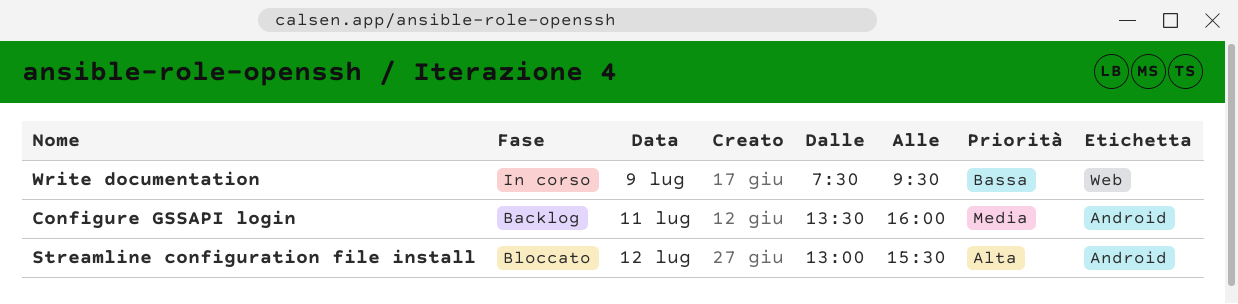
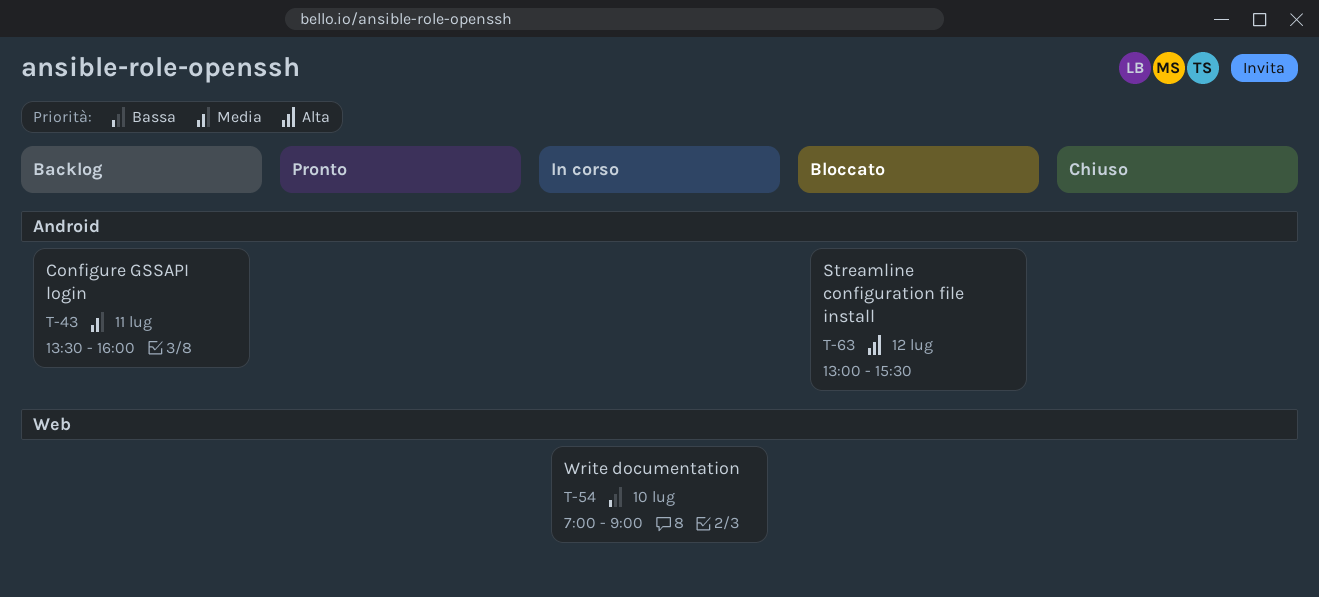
Write documentation, day: Jul 9 -> Jul 10
Write documentation, begins: 07:30 -> 07:00
Write documentation, ends: 09:30 -> 09:00

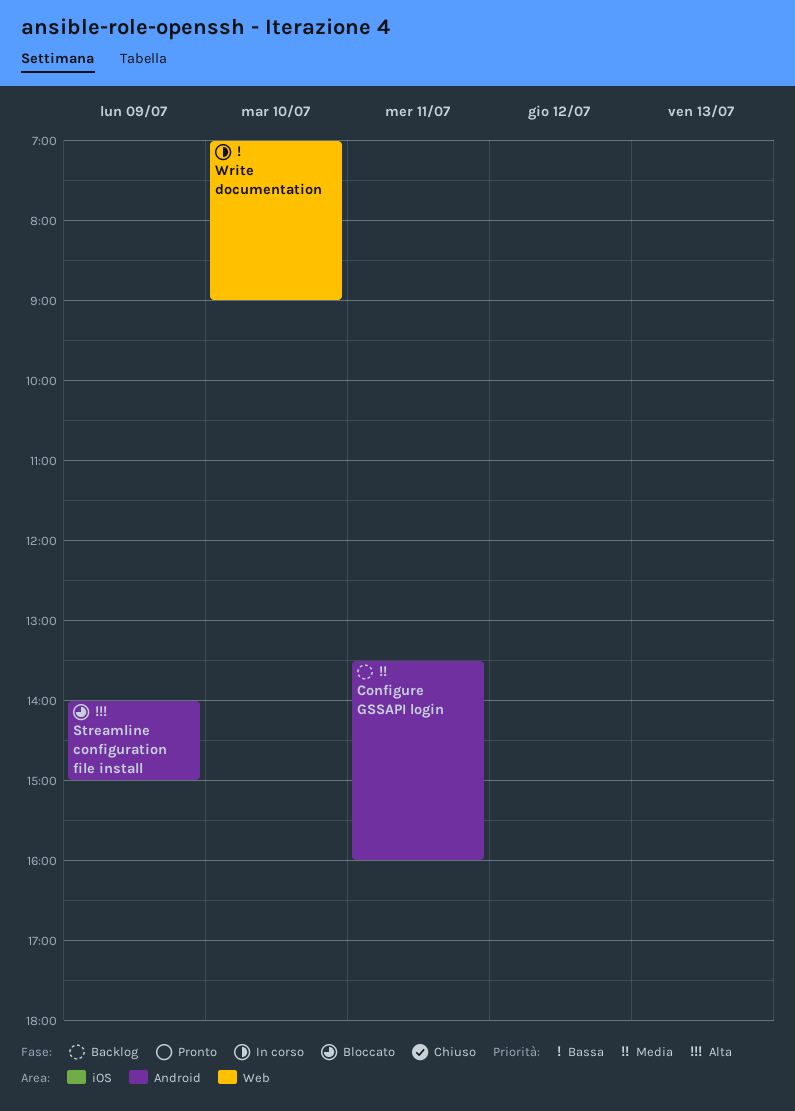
Streamline configuration file install, day: Jul 12 -> Jul 9
Streamline configuration file install, begins: 13:00 -> 14:00
Streamline configuration file install, ends: 15:30 -> 15:00

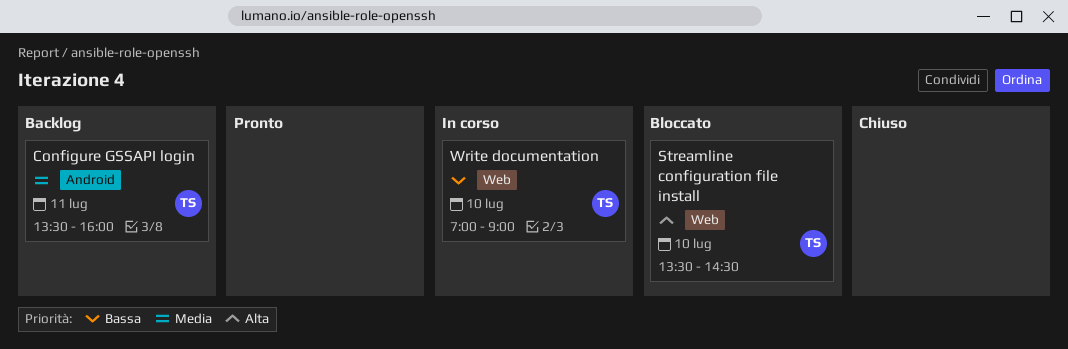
Streamline configuration file install, label: Android -> Web
Streamline configuration file install, day: Jul 9 -> Jul 10
Streamline configuration file install, begins: 14:00 -> 13:30
Streamline configuration file install, ends: 15:00 -> 14:30

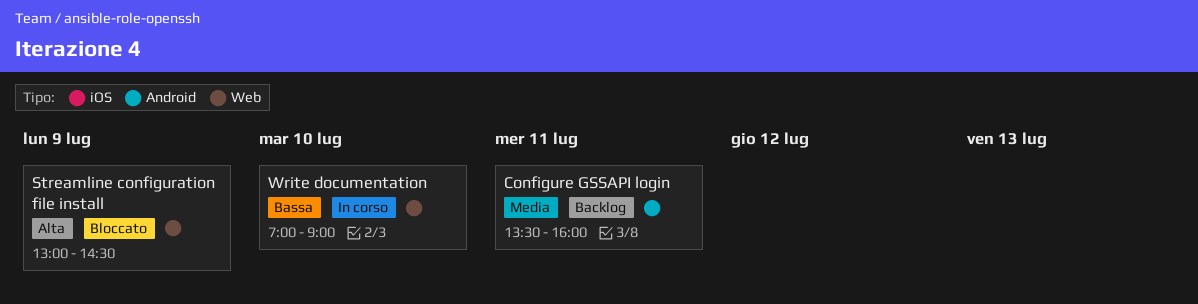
Streamline configuration file install, day: Jul 10 -> Jul 9
Streamline configuration file install, begins: 13:30 -> 13:00

